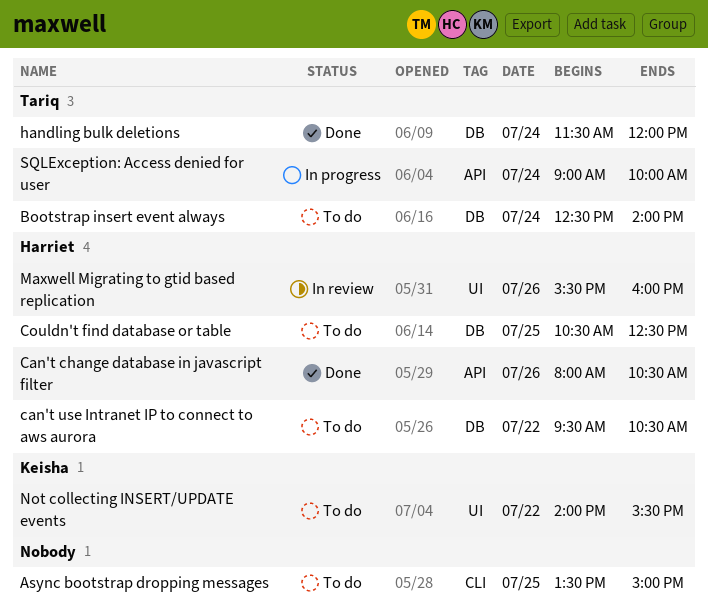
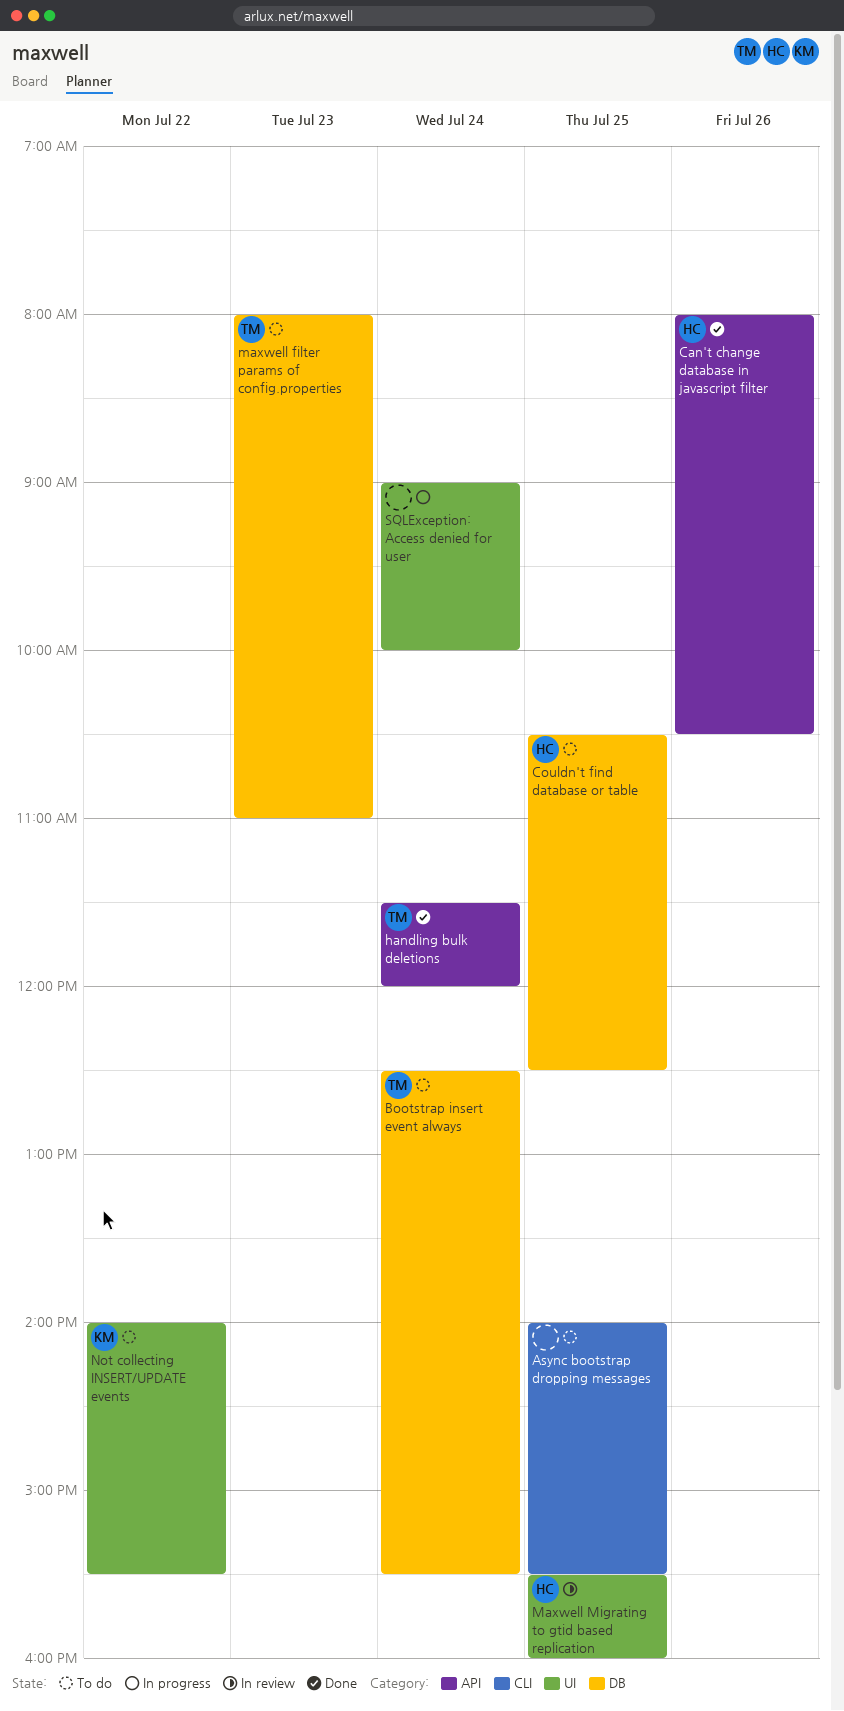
Async bootstrap dropping messages, begins: 13:30 -> 14:00
Async bootstrap dropping messages, ends: 15:00 -> 15:30
Bootstrap insert event always, ends: 14:00 -> 15:30
can't use Intranet IP to connect to aws aurora: present -> none
handling bulk deletions, label: DB -> API
maxwell filter params of config.properties: none -> present
Maxwell Migrating to gtid based replication, day: Jul 26 -> Jul 25
SQLException: Access denied for user, owner: Tariq -> none
SQLException: Access denied for user, label: API -> UI

